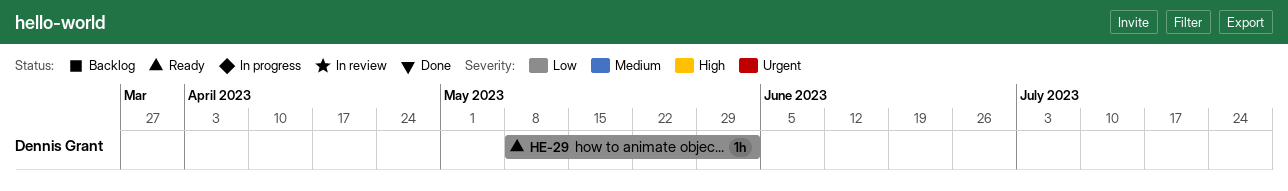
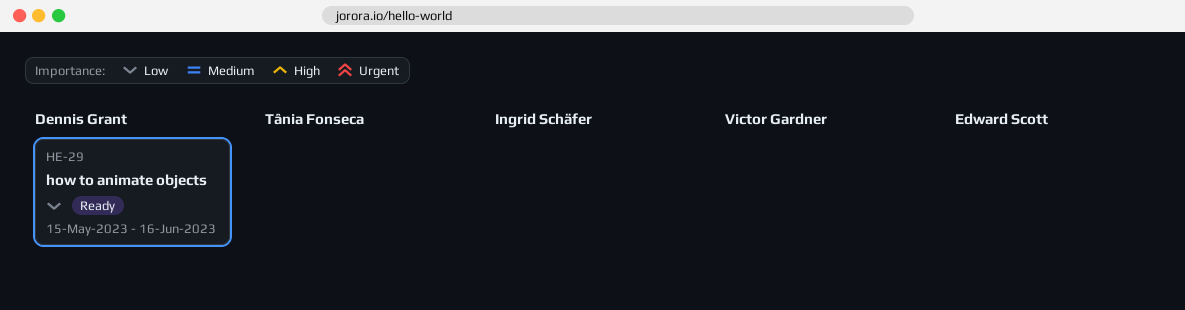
HE-29, start: May 8 -> May 15
HE-29, due: Jun 2 -> Jun 16

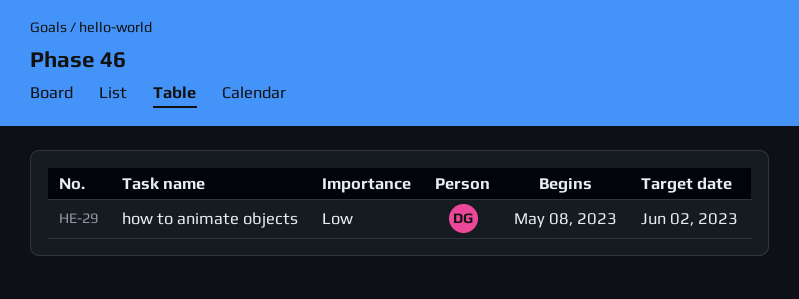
HE-29, start: May 15 -> May 8
HE-29, due: Jun 16 -> Jun 2

